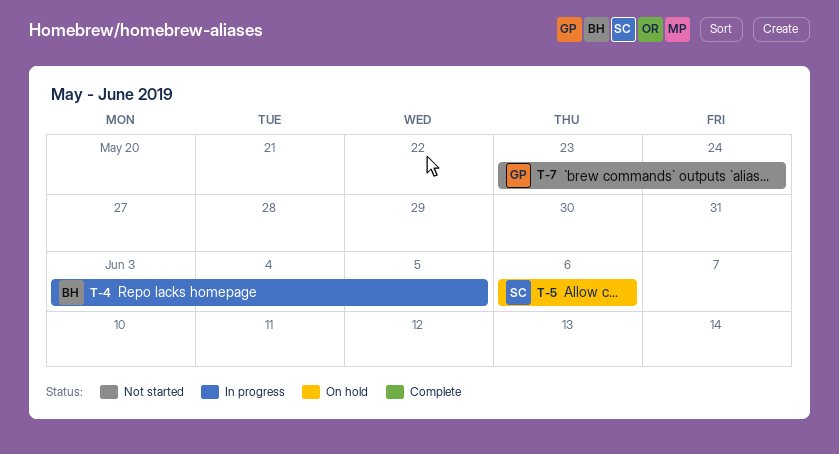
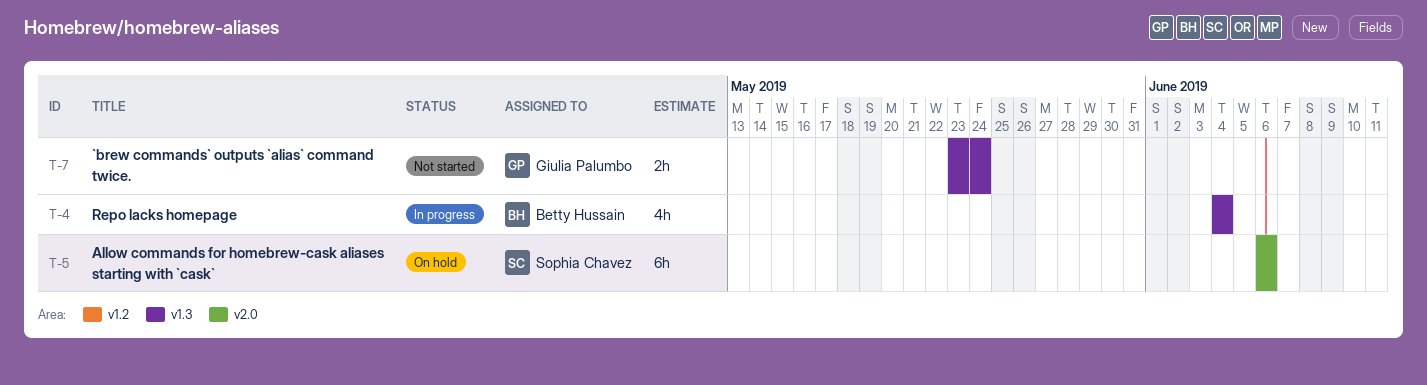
T-4, start: Jun 3 -> Jun 4
T-4, due: Jun 5 -> Jun 4

